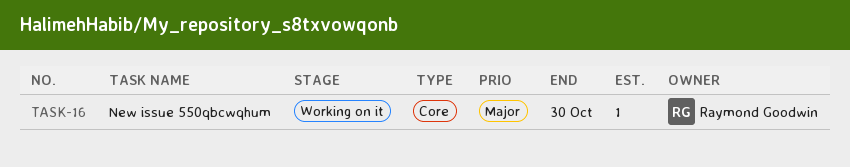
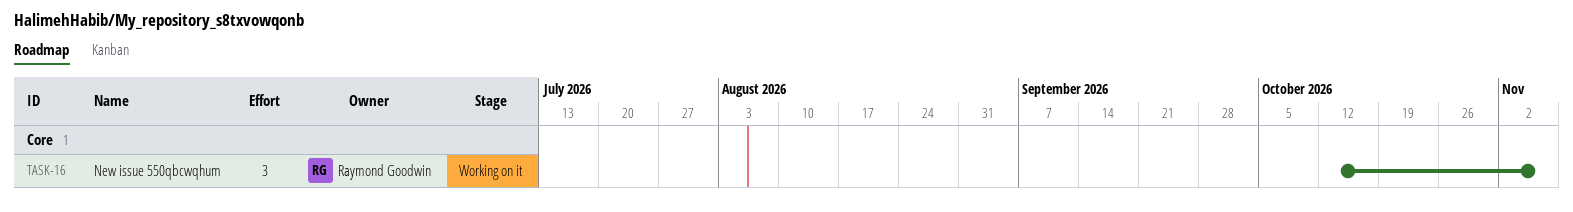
TASK-16, estimate: 1 -> 3
TASK-16, due: Oct 30 -> Nov 6

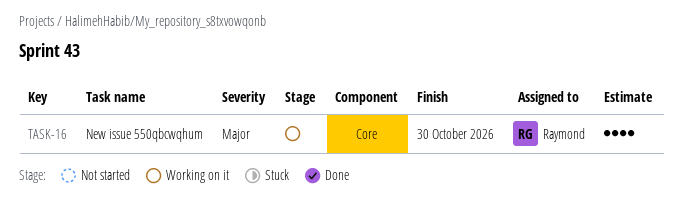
TASK-16, estimate: 3 -> 4
TASK-16, due: Nov 6 -> Oct 30

